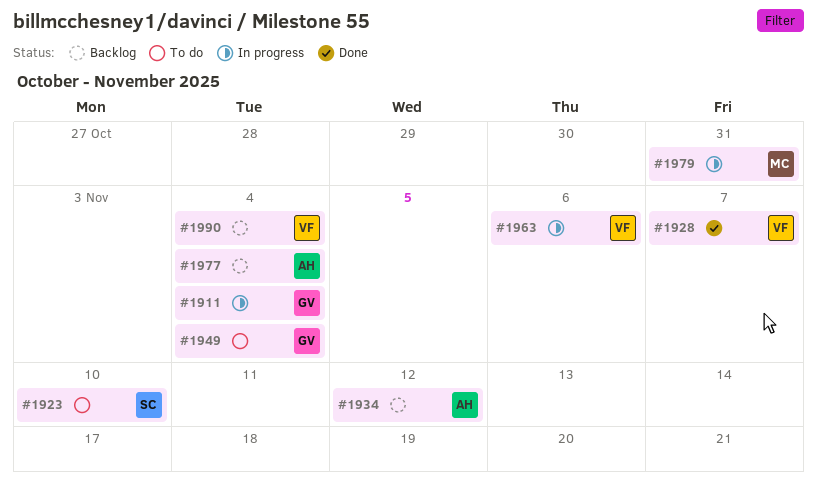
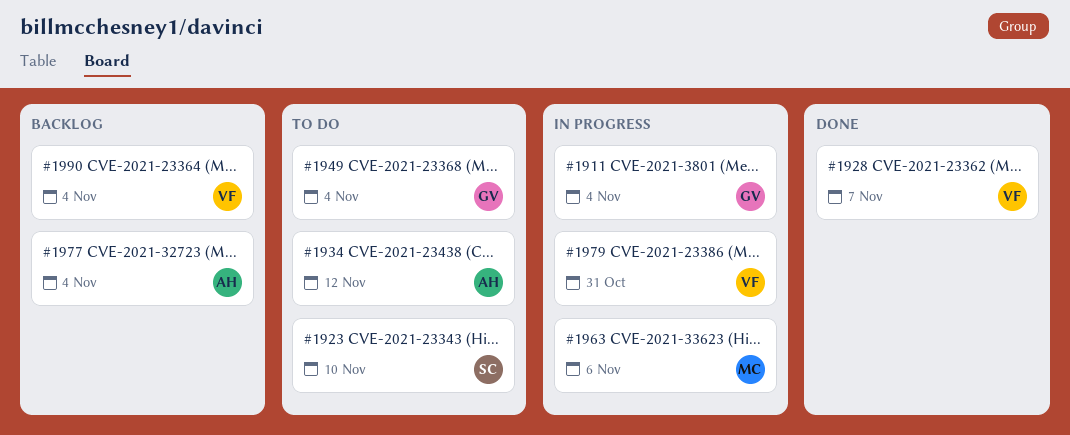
#1934, status: Backlog -> To do
#1963, owner: VF -> MC
#1979, owner: MC -> VF

